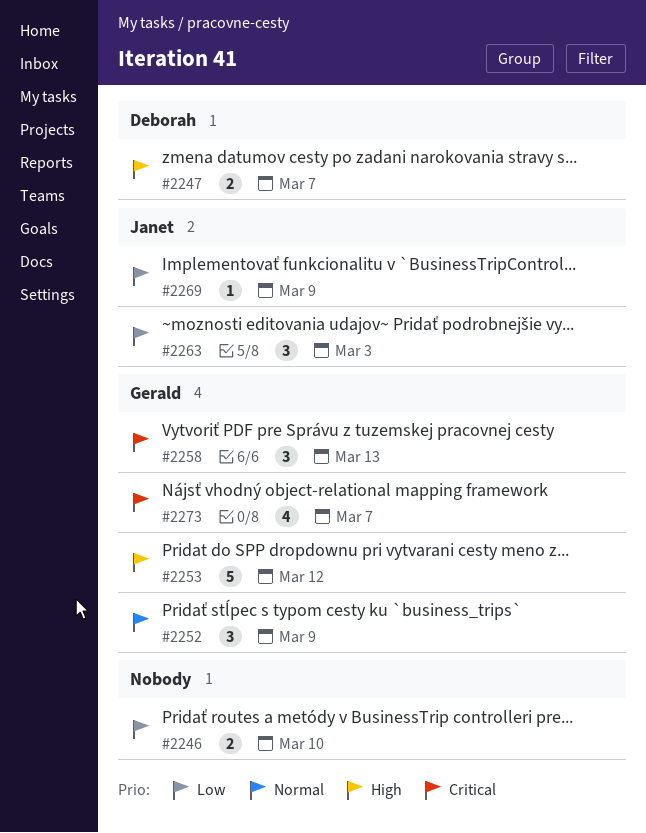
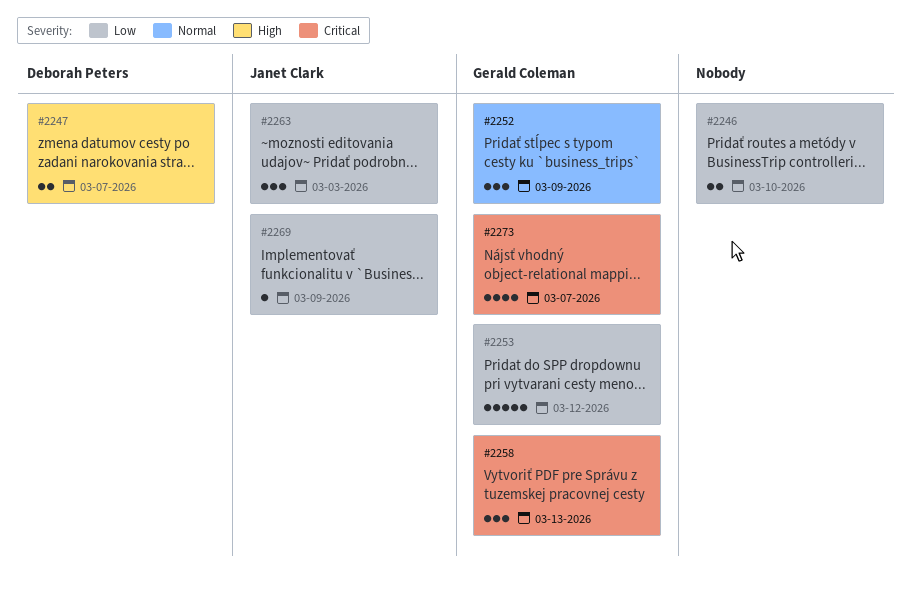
#2253, priority: High -> Low

